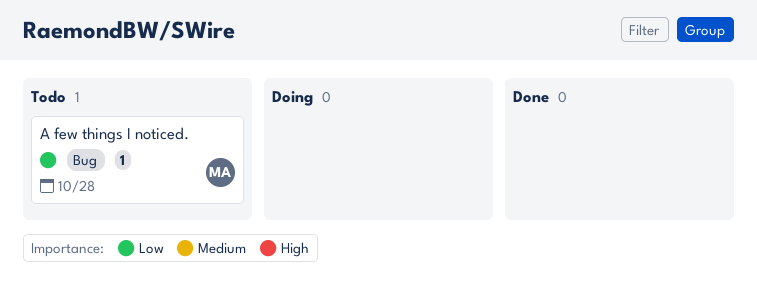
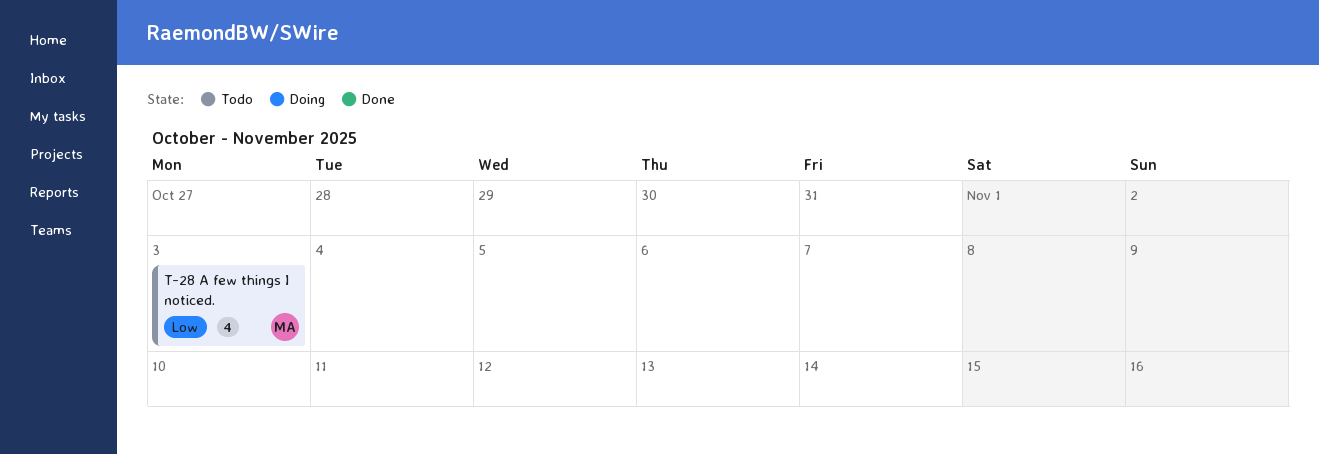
A few things I noticed., estimate: 1 -> 4
A few things I noticed., due: Oct 28 -> Nov 3

